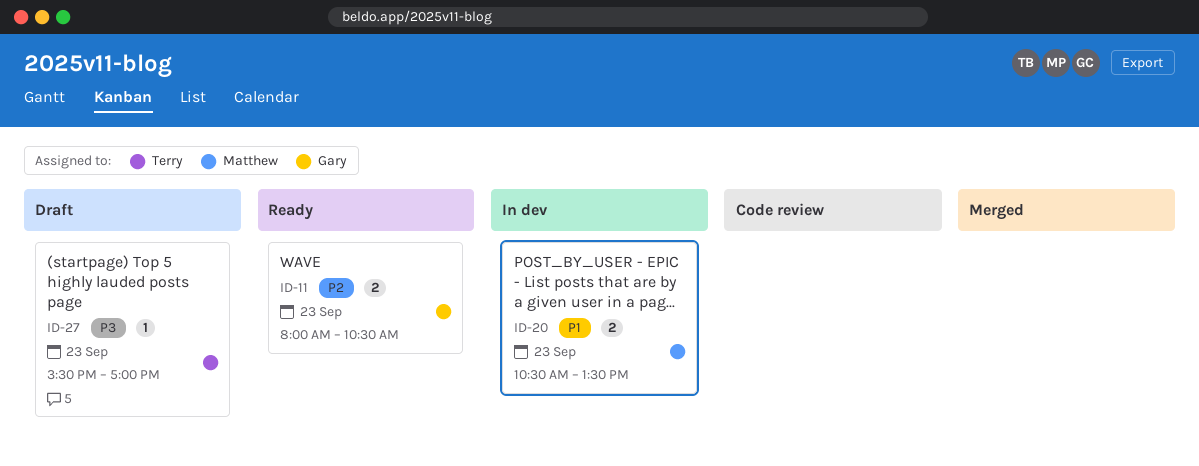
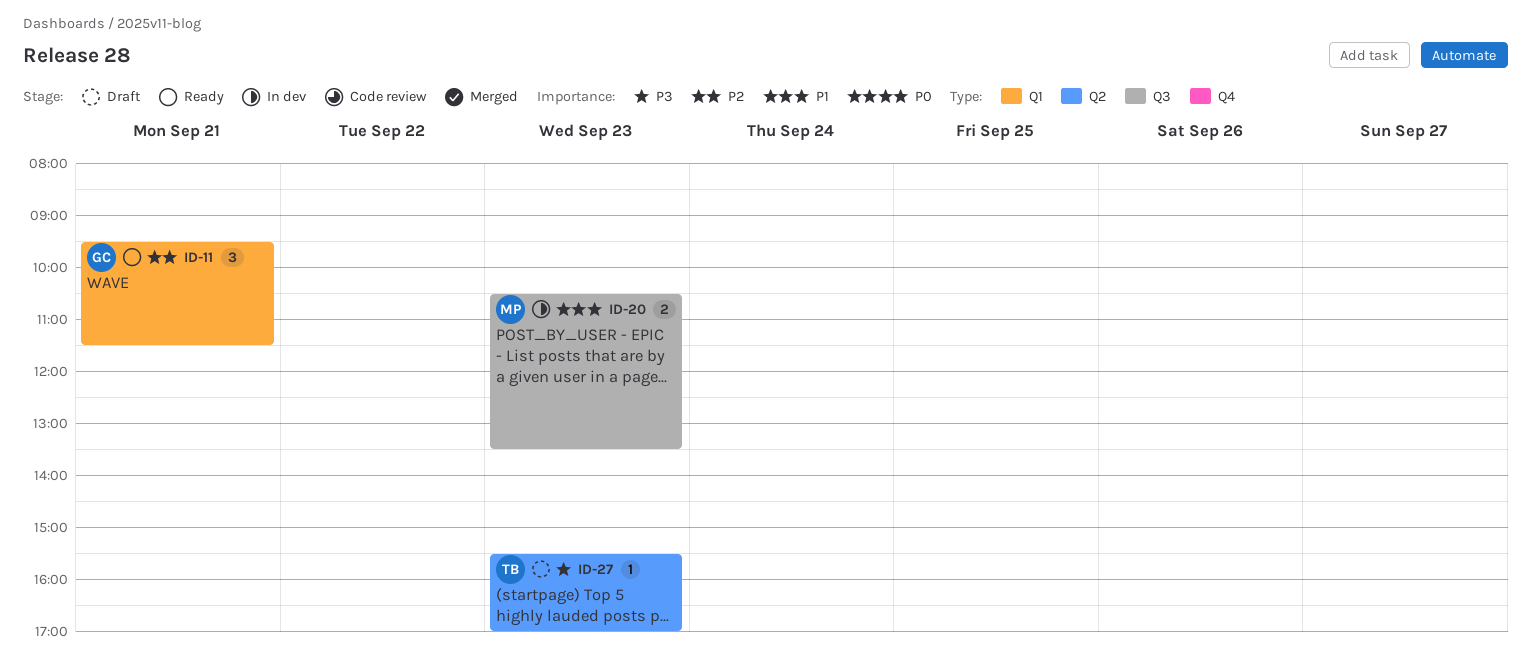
ID-11, estimate: 2 -> 3
ID-11, day: Sep 23 -> Sep 21
ID-11, begins: 08:00 -> 09:30
ID-11, ends: 10:30 -> 11:30

